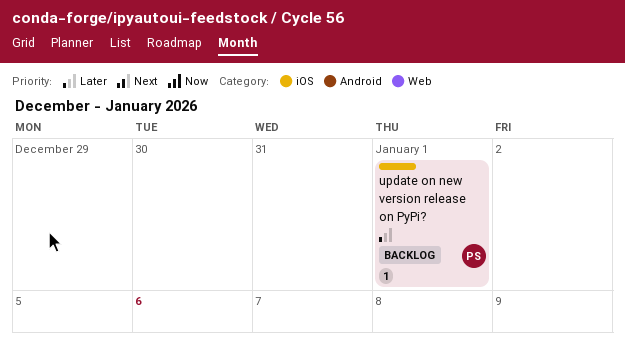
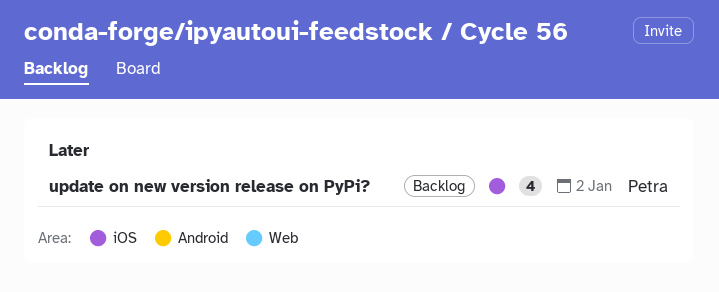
update on new version release on PyPi?, estimate: 1 -> 4
update on new version release on PyPi?, due: Jan 1 -> Jan 2

